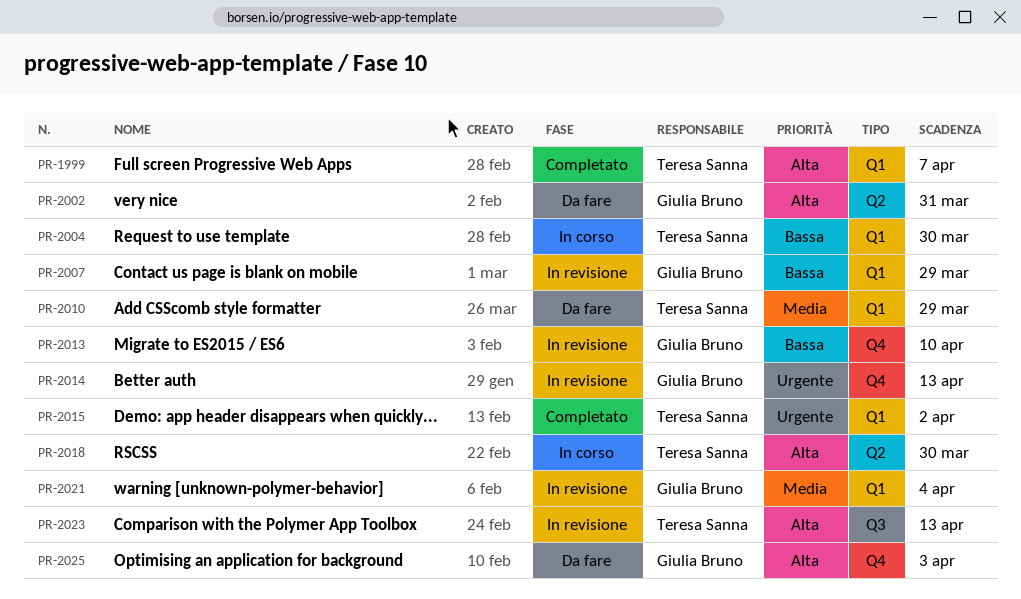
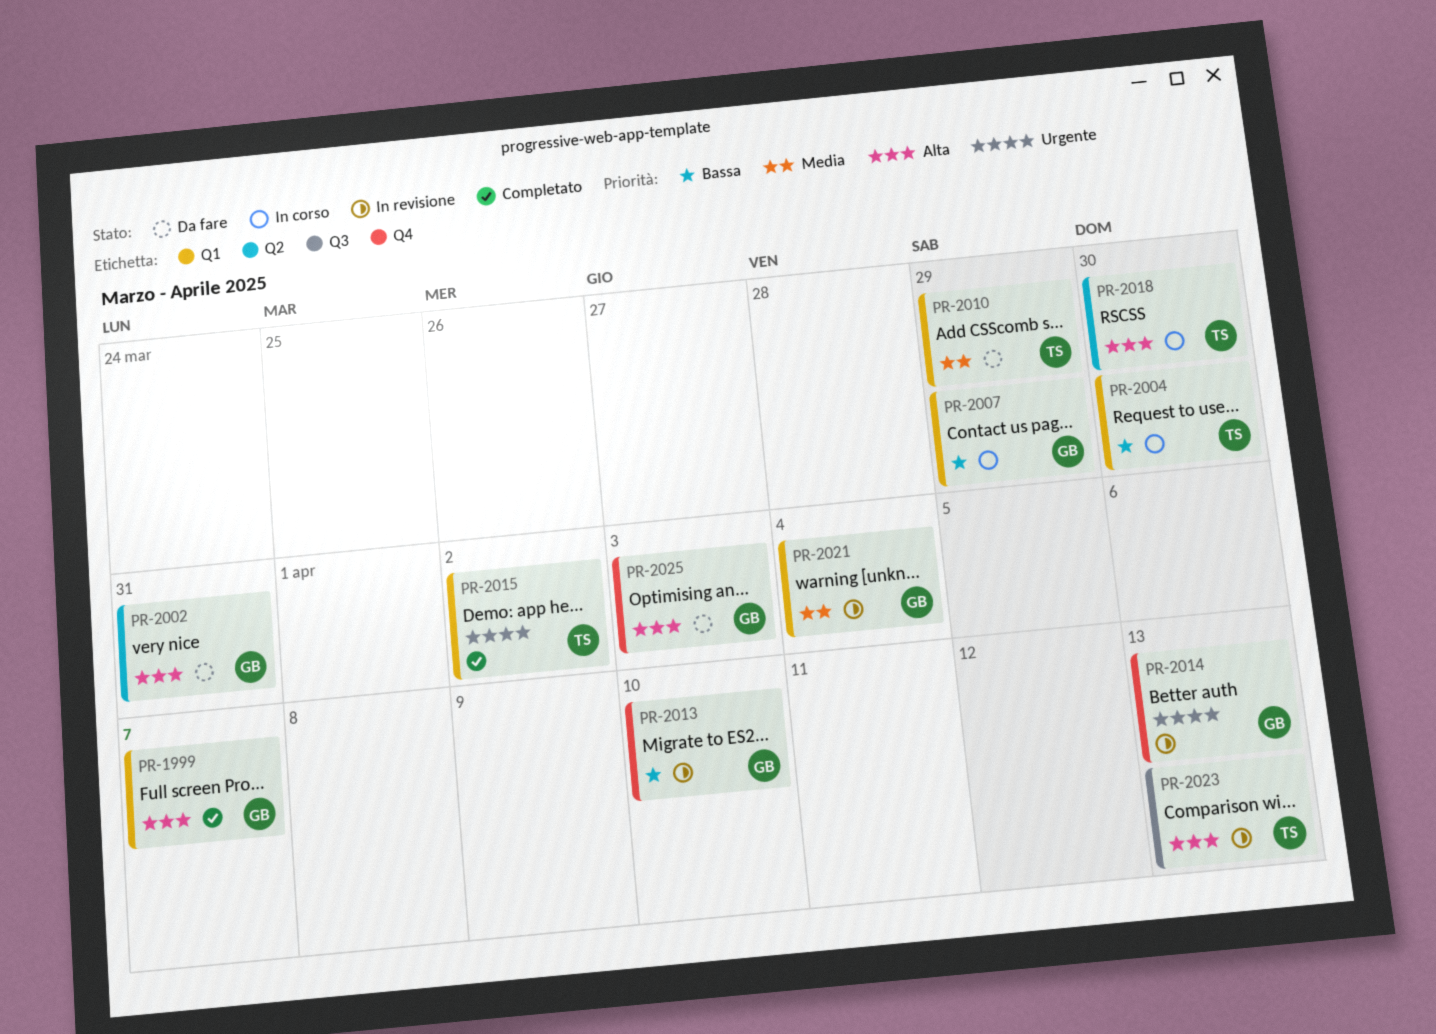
PR-1999, owner: Teresa Sanna -> Giulia Bruno
PR-2007, status: In revisione -> In corso

